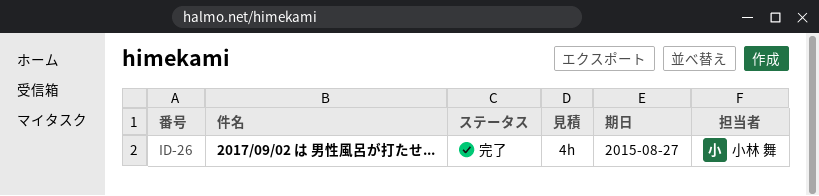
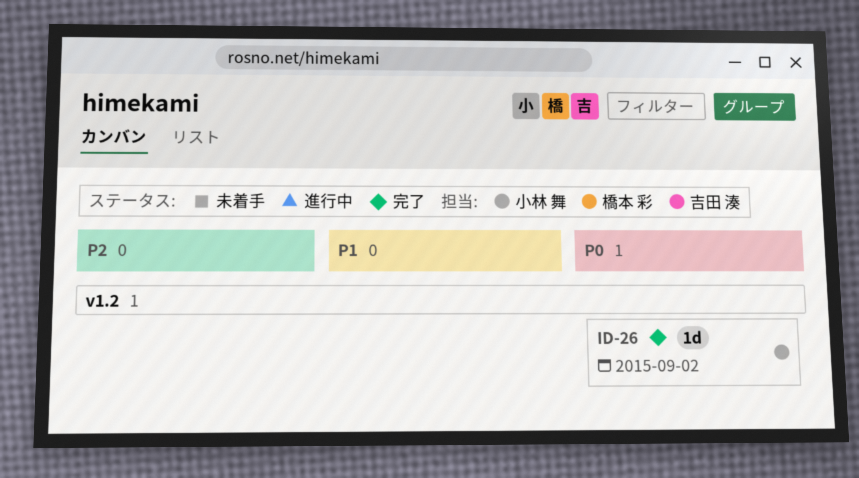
ID-26, estimate: 4h -> 1d
ID-26, due: Aug 27 -> Sep 2

